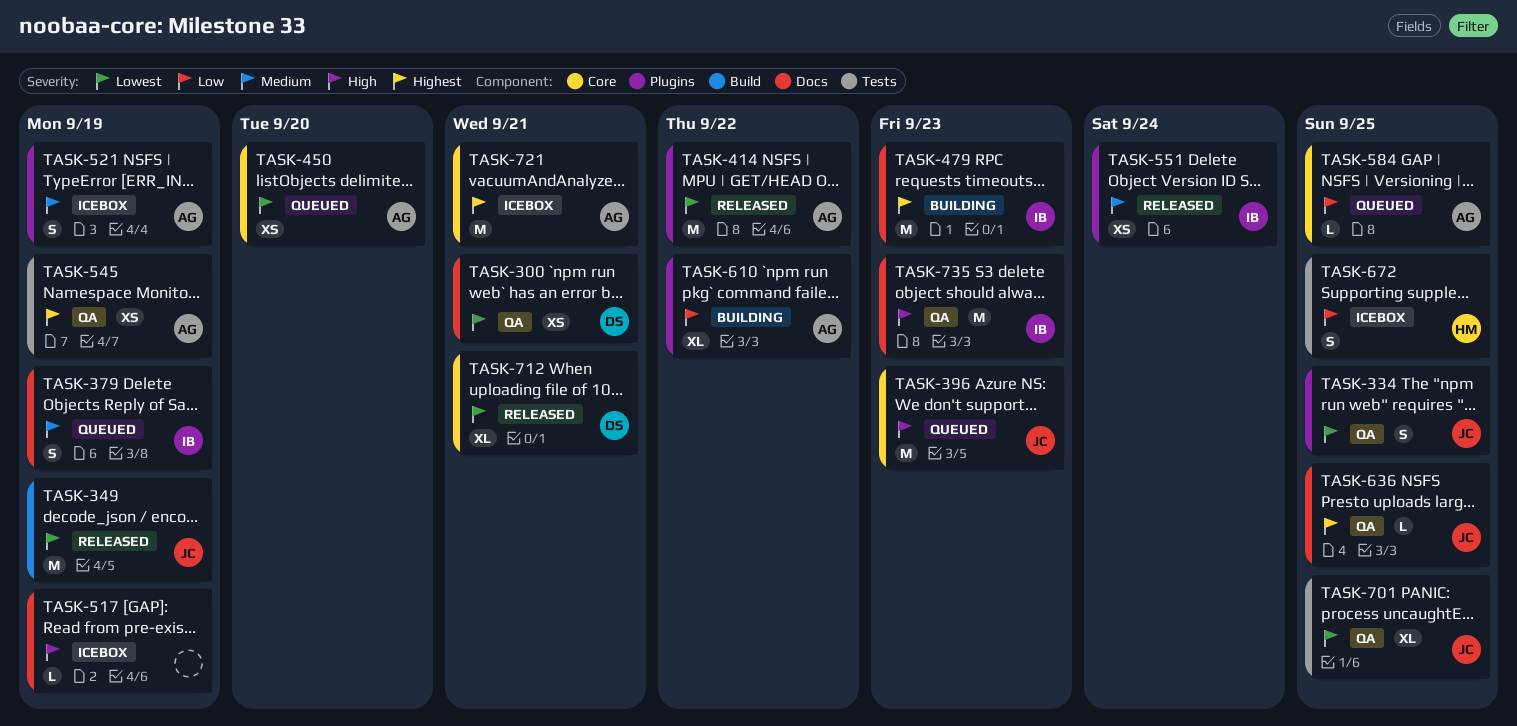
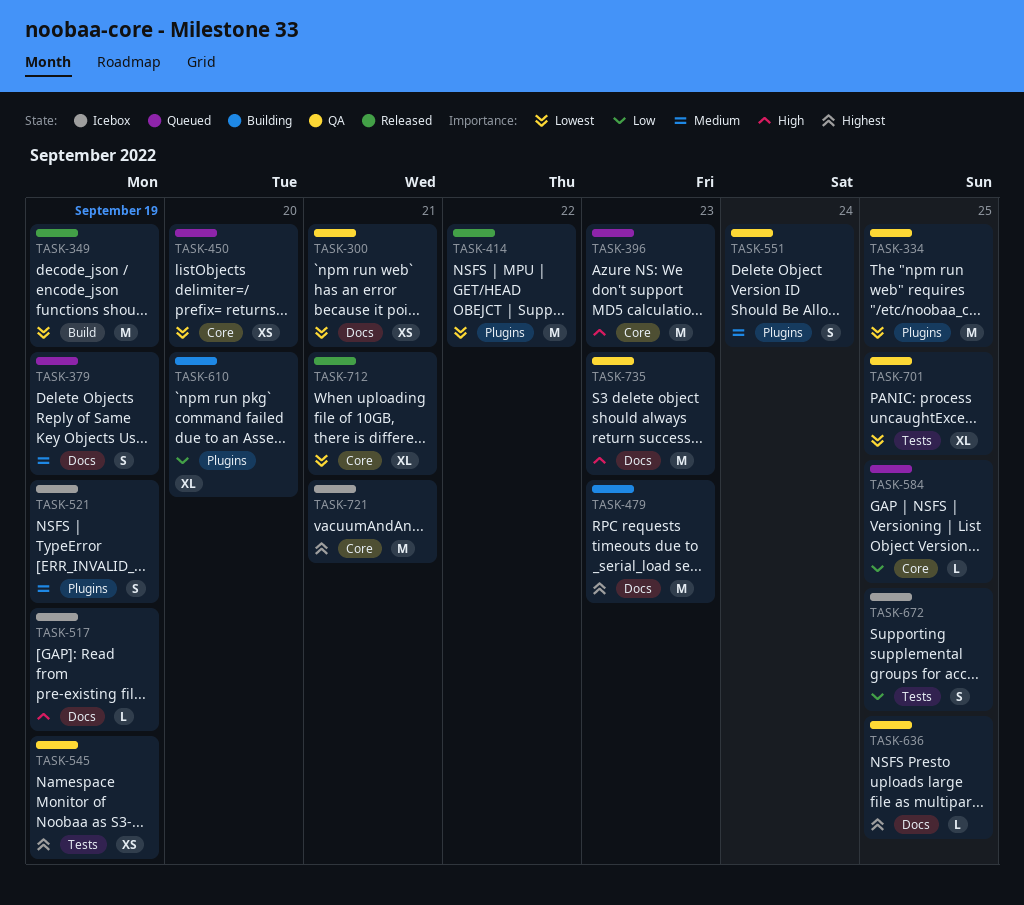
TASK-334, estimate: S -> M
TASK-551, status: Released -> QA
TASK-551, estimate: XS -> S
TASK-610, due: Sep 22 -> Sep 20

